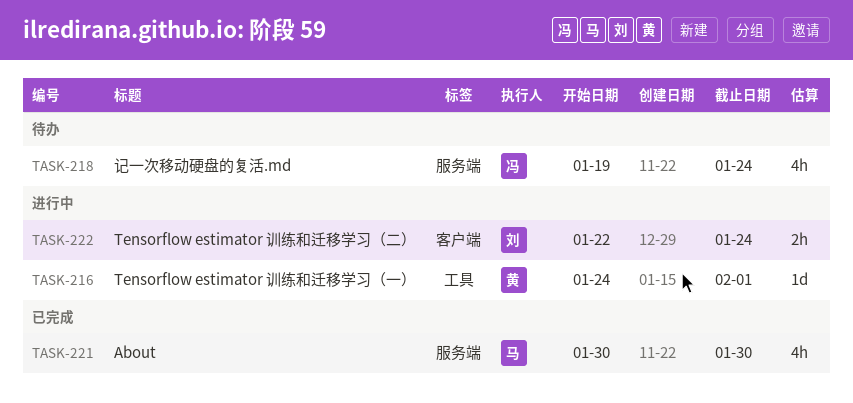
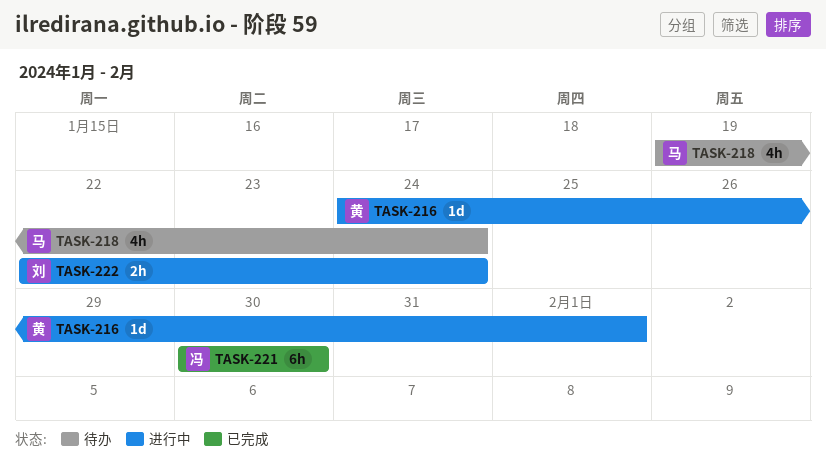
TASK-218, owner: 冯 -> 马
TASK-221, owner: 马 -> 冯
TASK-221, estimate: 4h -> 6h

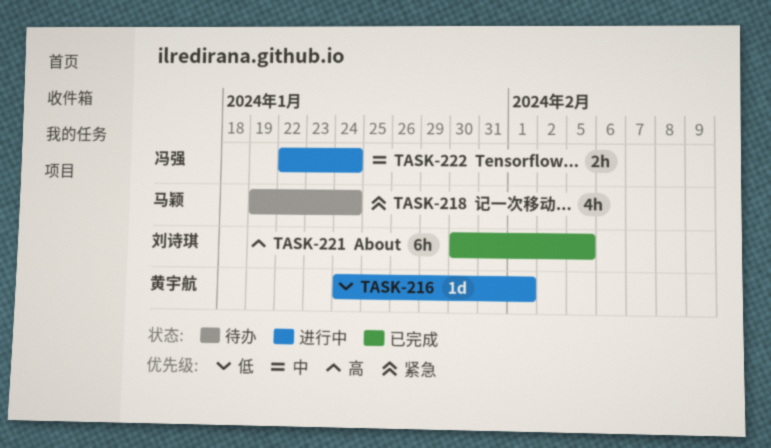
TASK-221, owner: 冯强 -> 刘诗琪
TASK-221, due: Jan 30 -> Feb 5
TASK-222, owner: 刘诗琪 -> 冯强

